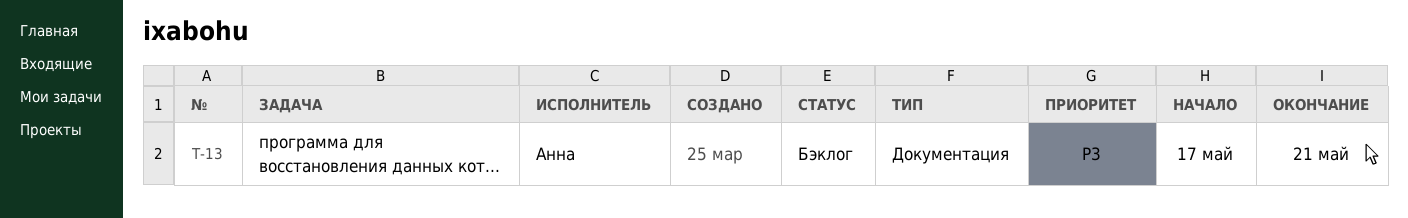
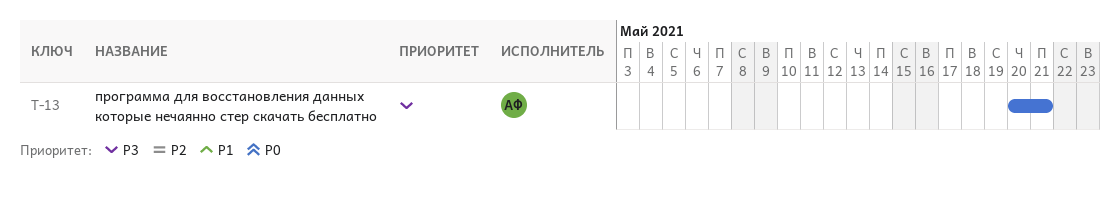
T-13, start: May 17 -> May 20

